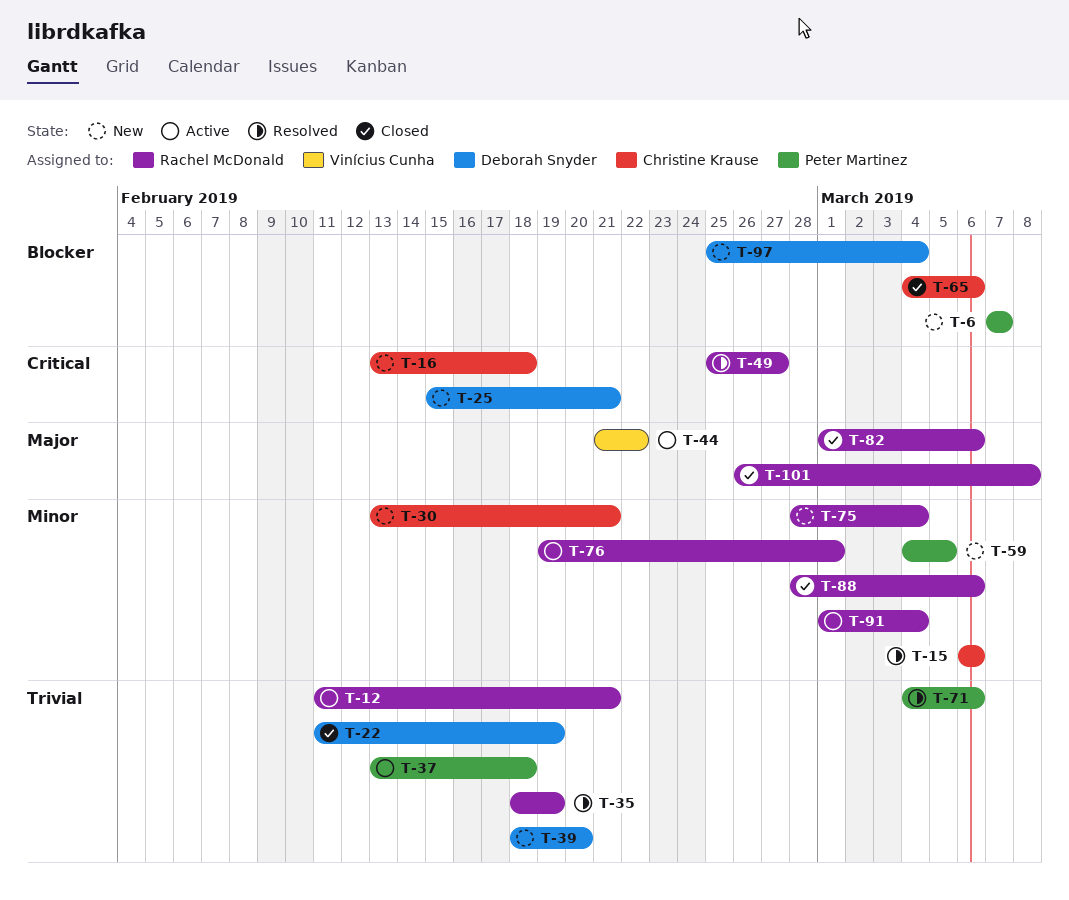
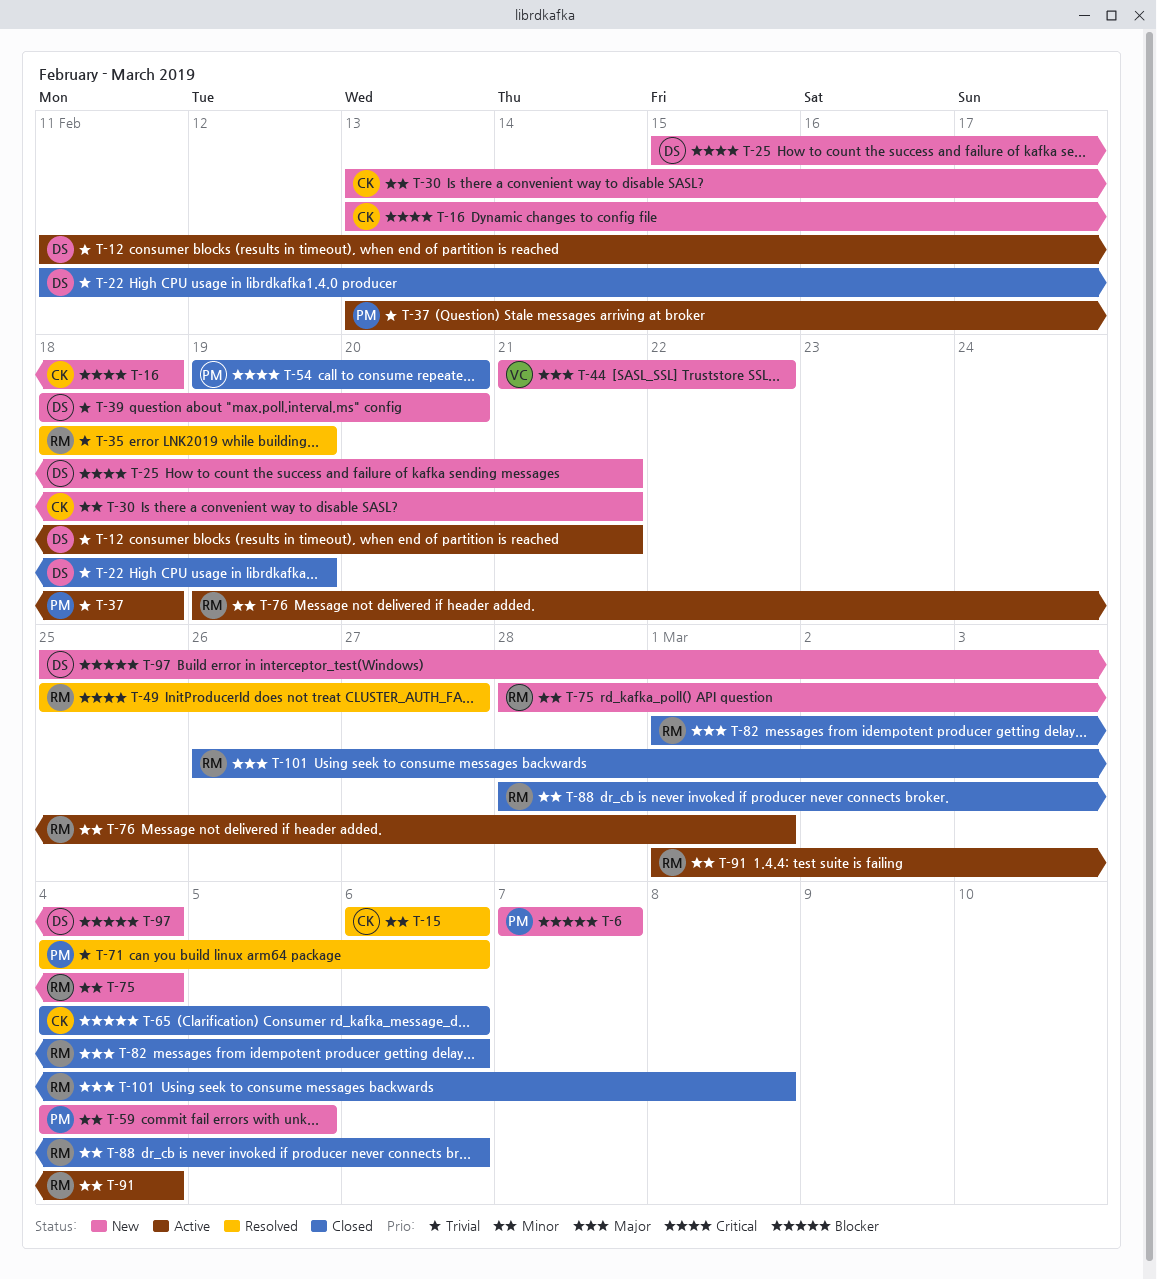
T-12, owner: Rachel McDonald -> Deborah Snyder
T-44, status: Active -> New
T-54: none -> present

